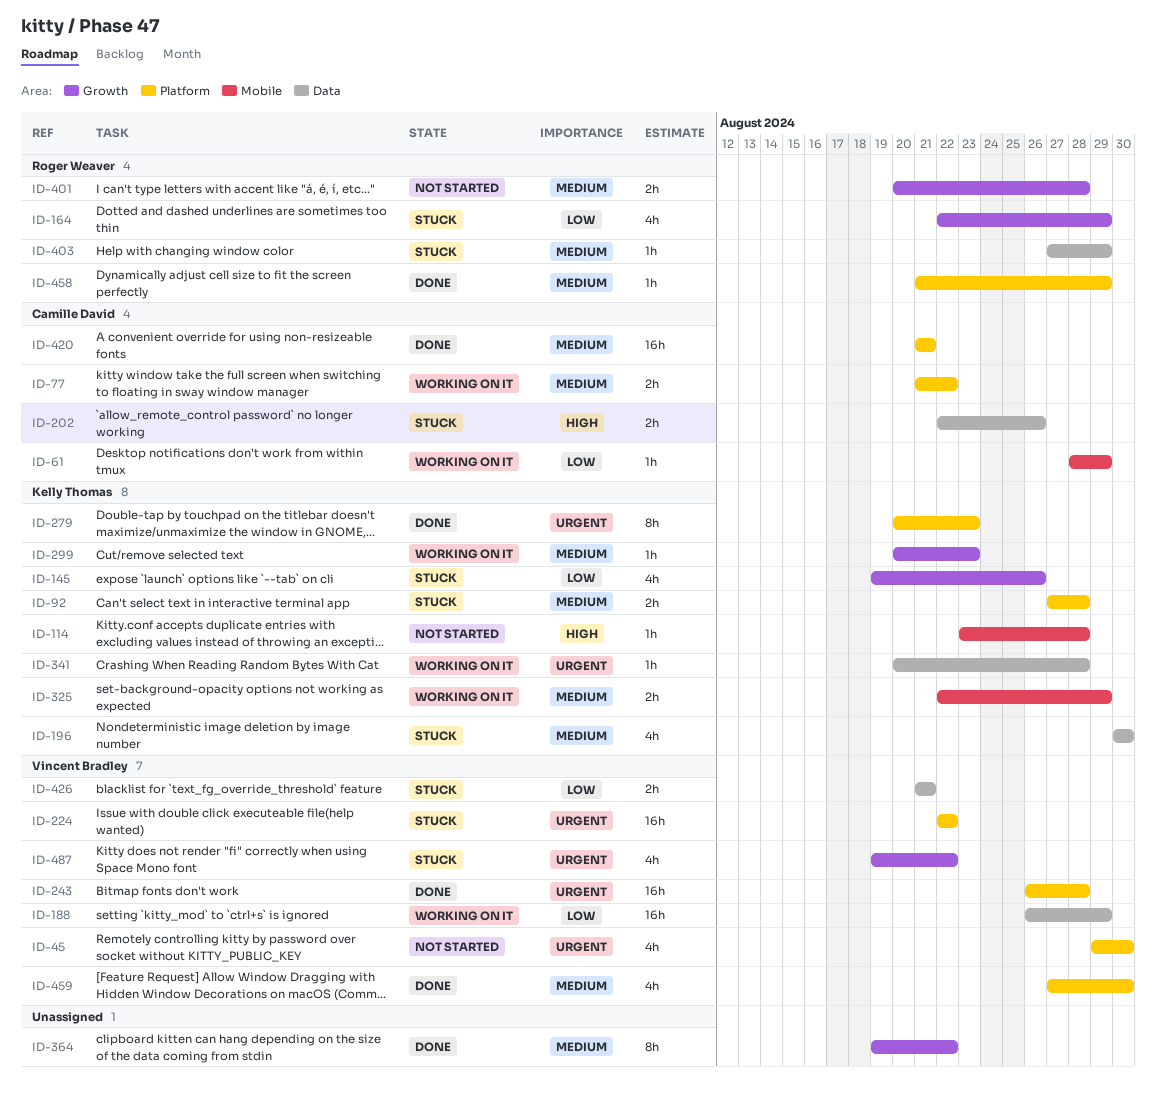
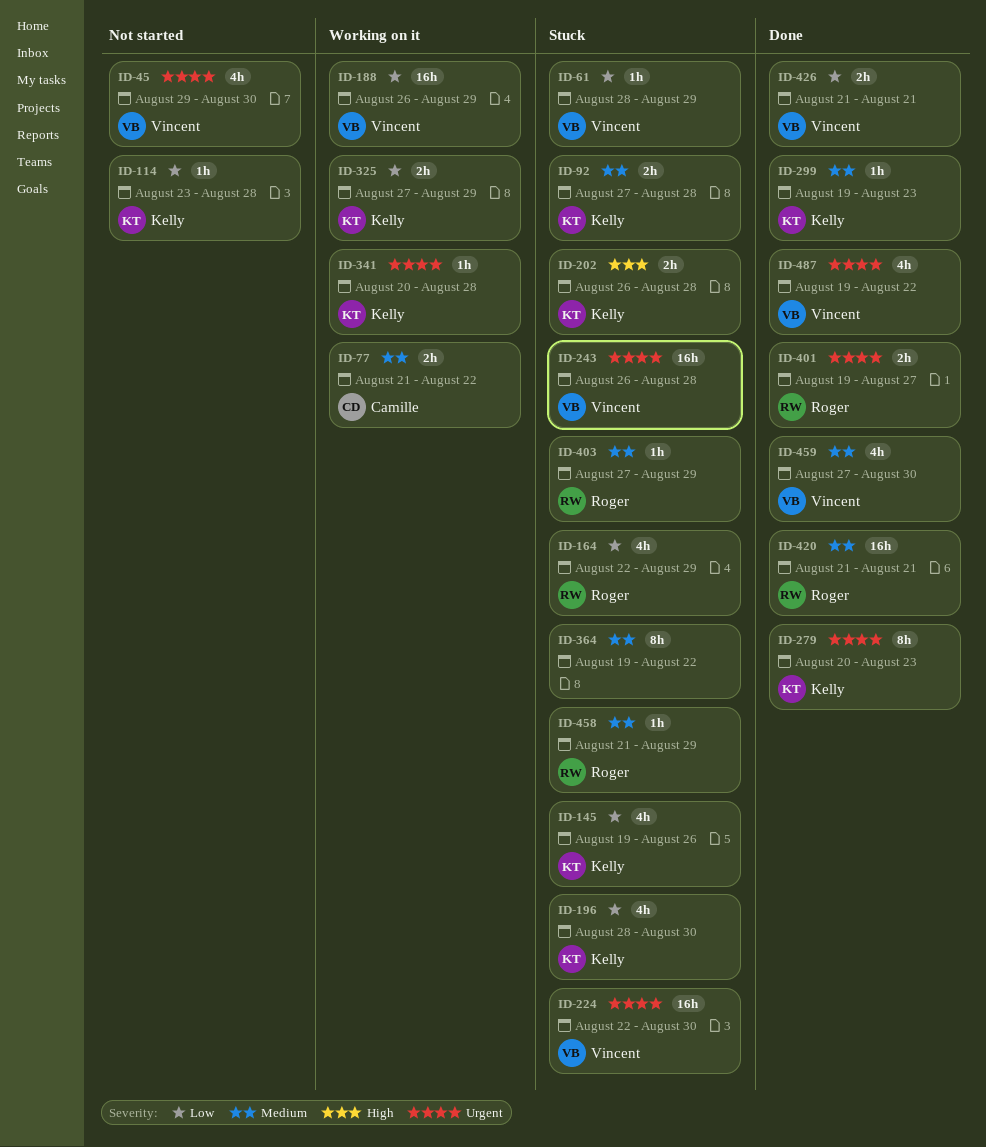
ID-61, status: Working on it -> Stuck
ID-61, owner: Camille David -> Vincent Bradley
ID-114, priority: High -> Low
ID-196, priority: Medium -> Low
ID-196, start: Aug 30 -> Aug 28
ID-202, owner: Camille David -> Kelly Thomas
ID-202, start: Aug 22 -> Aug 26
ID-202, due: Aug 26 -> Aug 28
ID-224, due: Aug 22 -> Aug 30
ID-243, status: Done -> Stuck
ID-299, status: Working on it -> Done
ID-299, start: Aug 20 -> Aug 19
ID-325, priority: Medium -> Low
ID-325, start: Aug 22 -> Aug 27
ID-364, status: Done -> Stuck
ID-401, status: Not started -> Done
ID-401, priority: Medium -> Urgent
ID-401, start: Aug 20 -> Aug 19
ID-401, due: Aug 28 -> Aug 27
ID-420, owner: Camille David -> Roger Weaver
ID-426, status: Stuck -> Done
ID-458, status: Done -> Stuck
ID-487, status: Stuck -> Done

